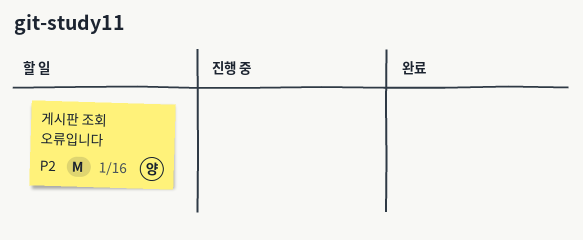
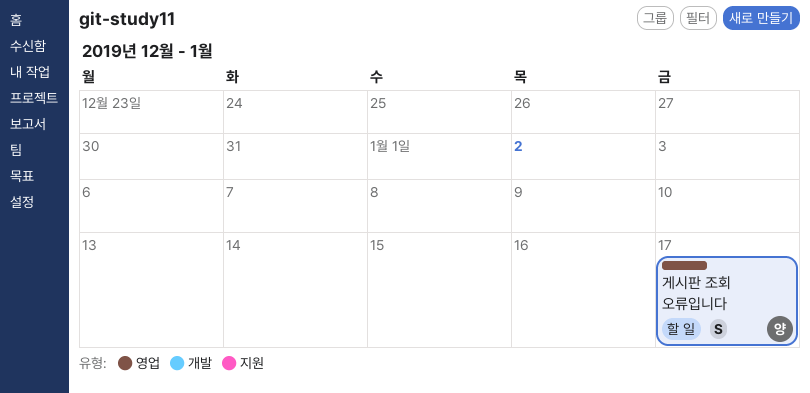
게시판 조회 오류입니다, estimate: M -> S
게시판 조회 오류입니다, due: Jan 16 -> Jan 17

